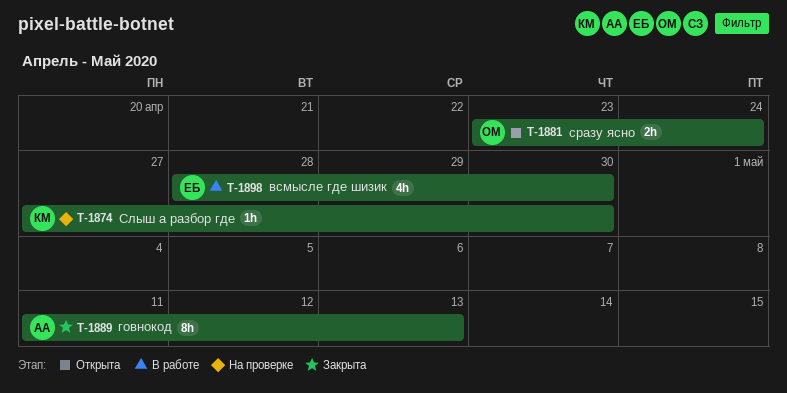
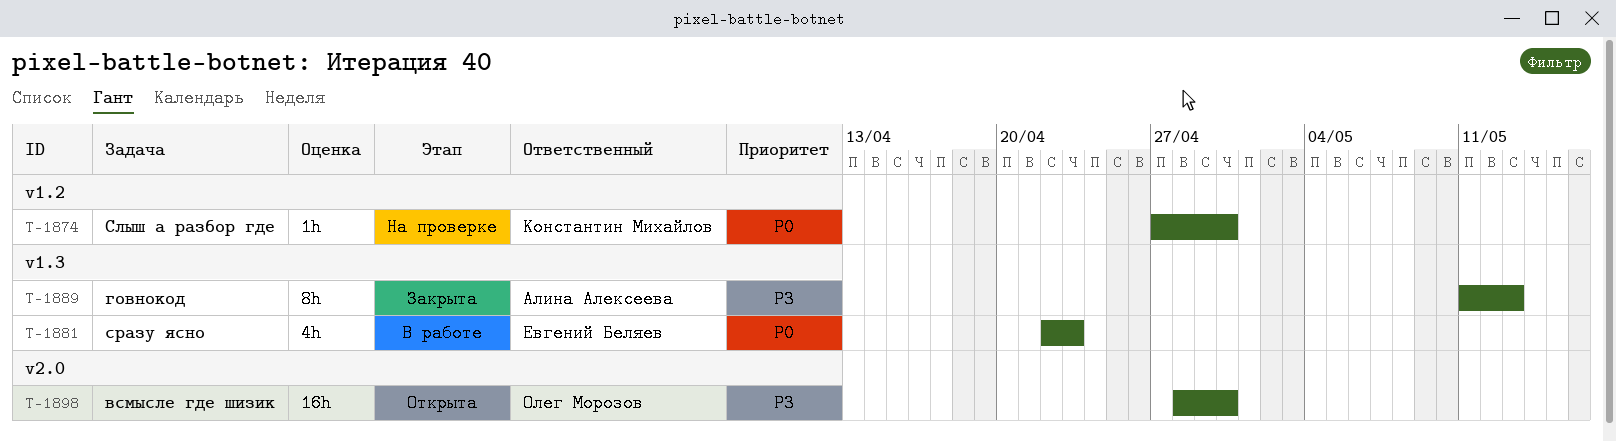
T-1881, status: Открыта -> В работе
T-1881, owner: Олег Морозов -> Евгений Беляев
T-1881, estimate: 2h -> 4h
T-1881, start: Apr 23 -> Apr 22
T-1881, due: Apr 24 -> Apr 23
T-1898, status: В работе -> Открыта
T-1898, owner: Евгений Беляев -> Олег Морозов
T-1898, estimate: 4h -> 16h

